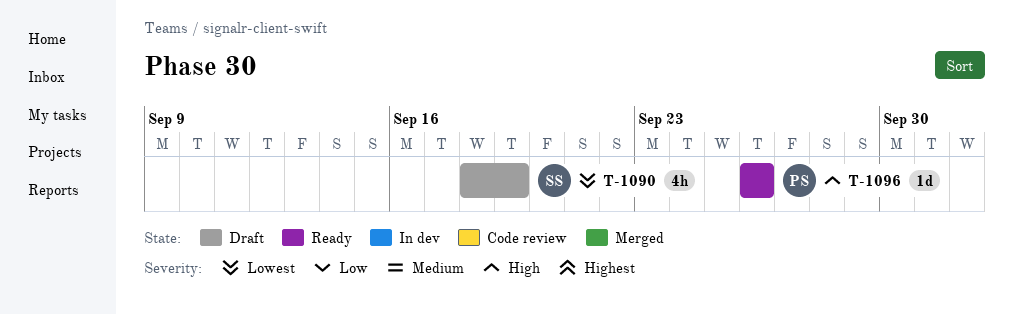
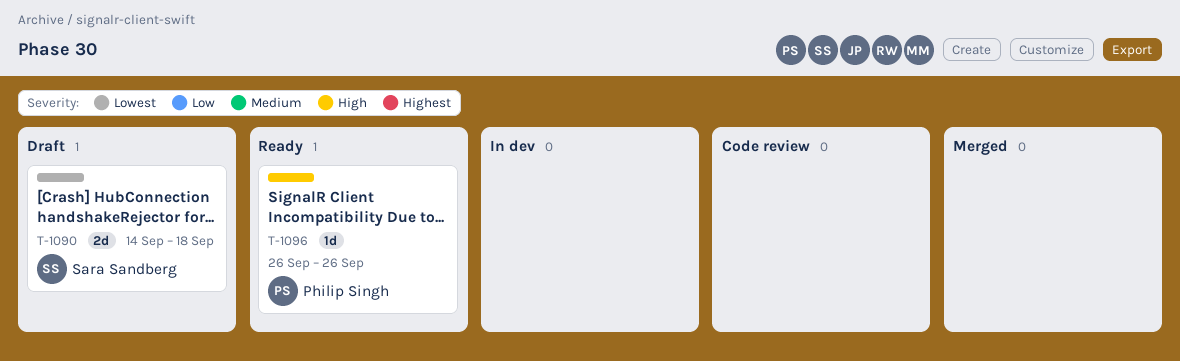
T-1090, estimate: 4h -> 2d
T-1090, start: Sep 18 -> Sep 14
T-1090, due: Sep 19 -> Sep 18

